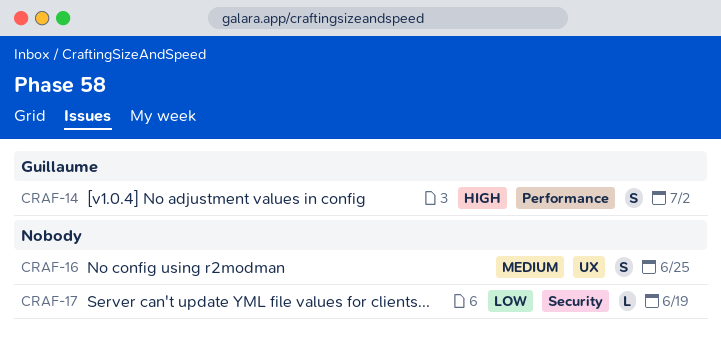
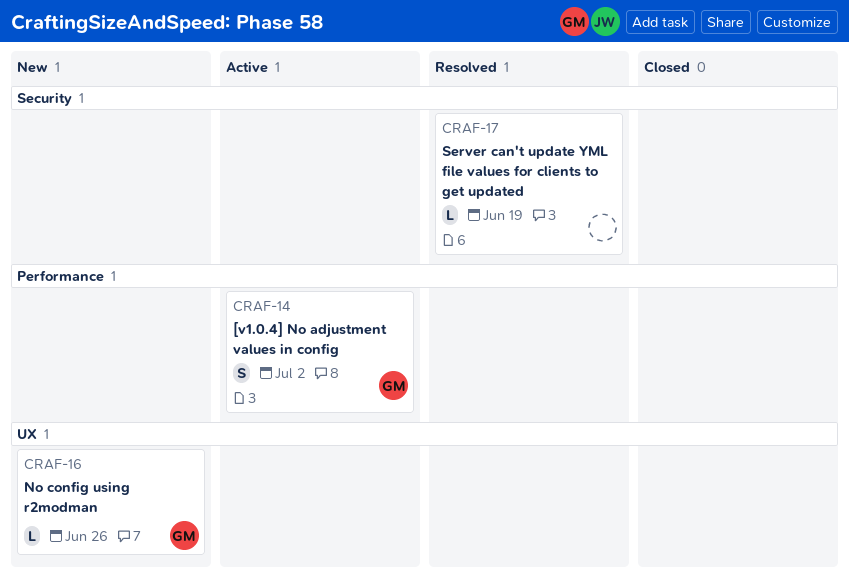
CRAF-16, owner: none -> Guillaume
CRAF-16, estimate: S -> L
CRAF-16, due: Jun 25 -> Jun 26

